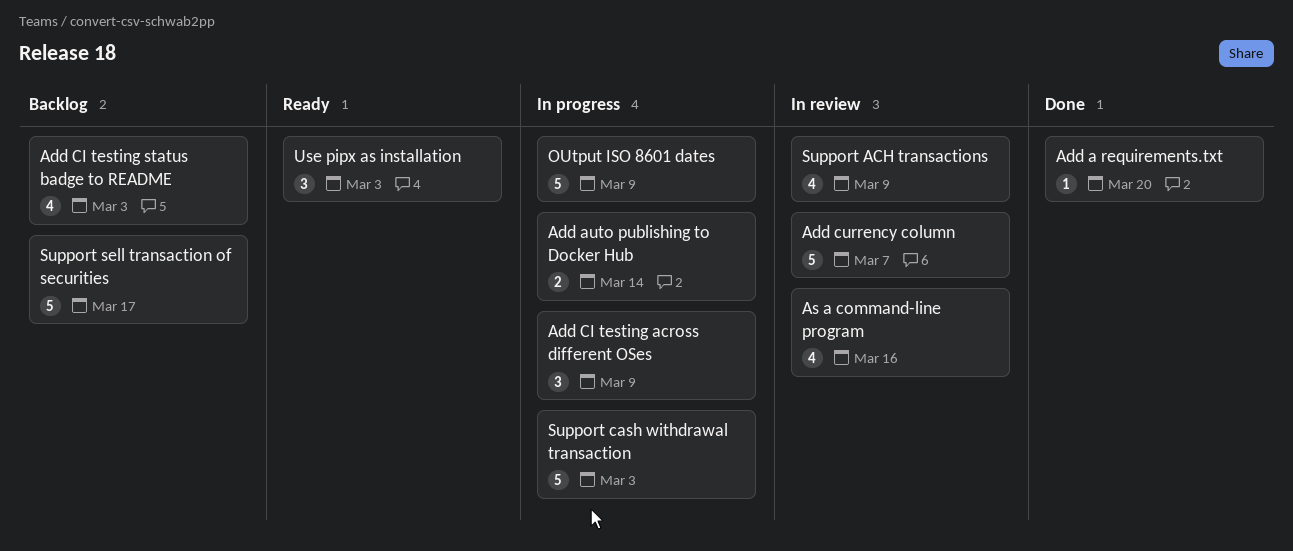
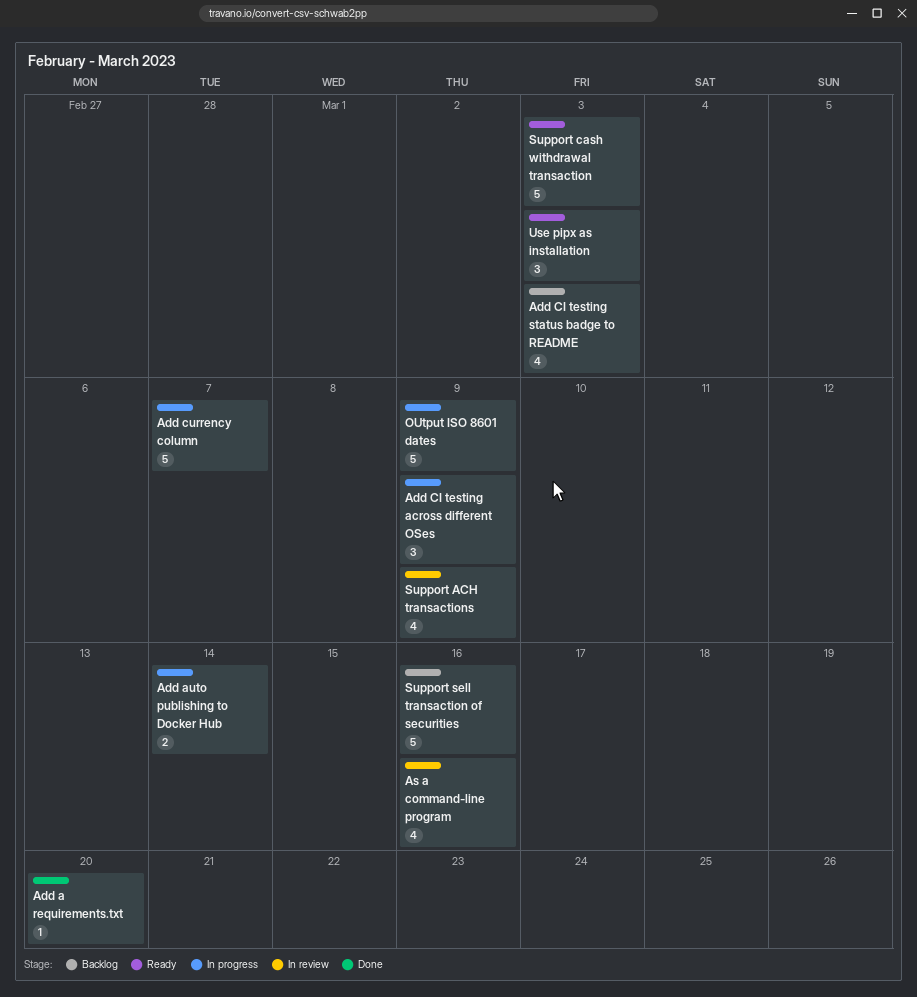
Add currency column, status: In review -> In progress
Support cash withdrawal transaction, status: In progress -> Ready
Support sell transaction of securities, due: Mar 17 -> Mar 16

